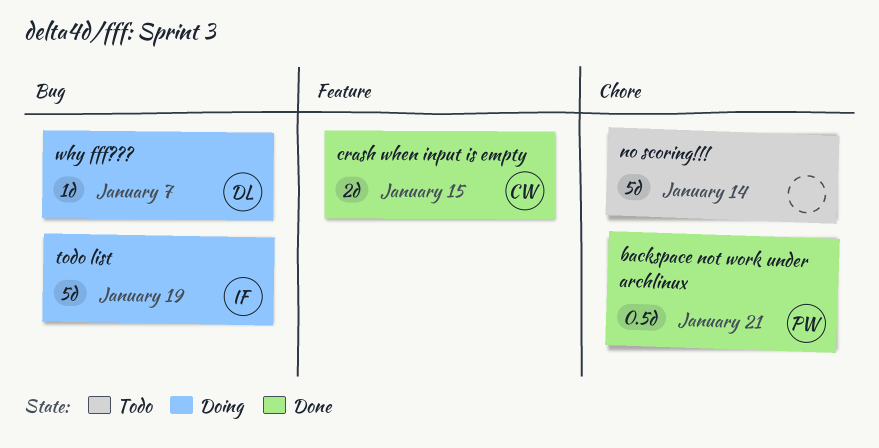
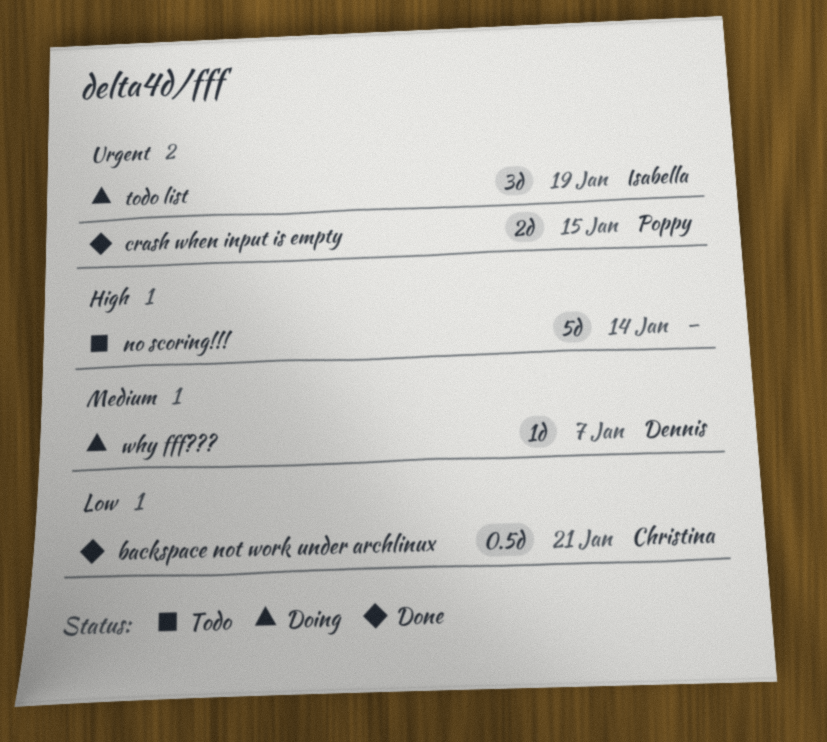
backspace not work under archlinux, owner: Poppy -> Christina
crash when input is empty, owner: Christina -> Poppy
todo list, estimate: 5d -> 3d

